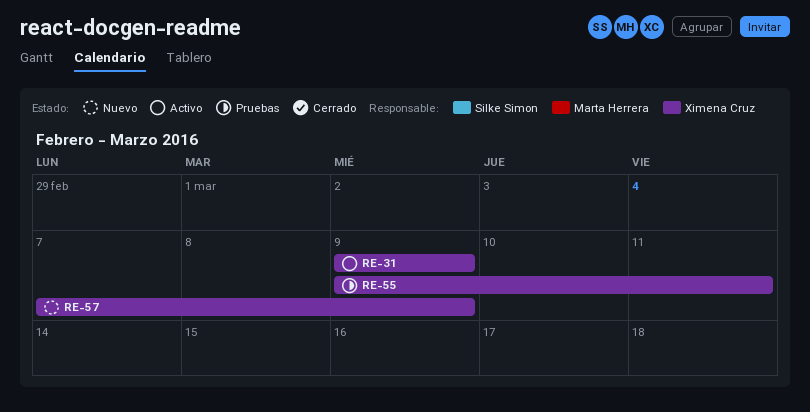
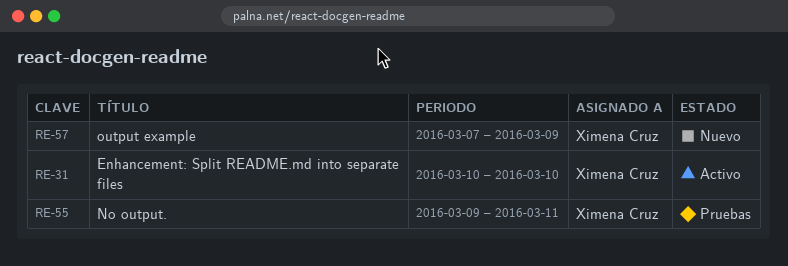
RE-31, start: Mar 9 -> Mar 10
RE-31, due: Mar 9 -> Mar 10

